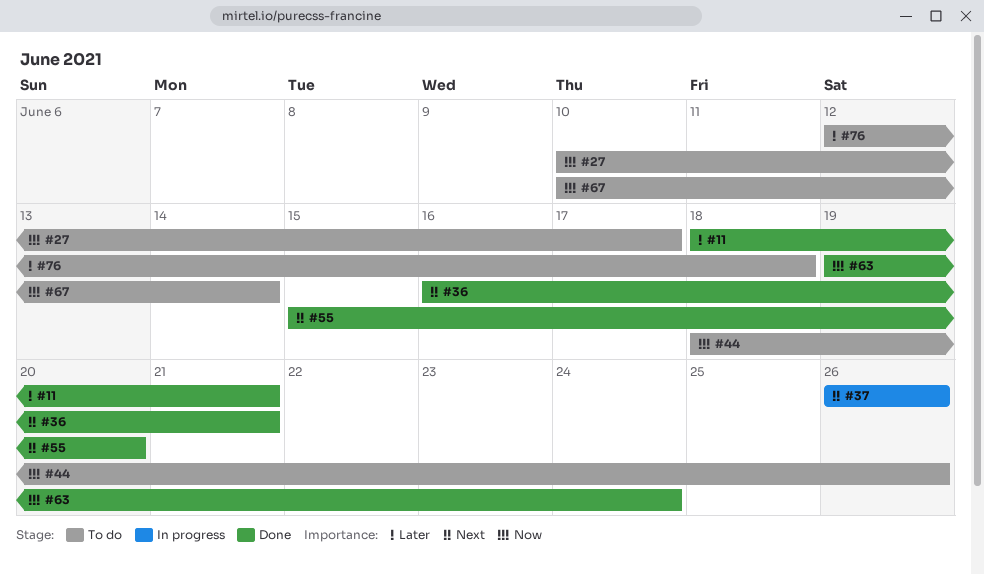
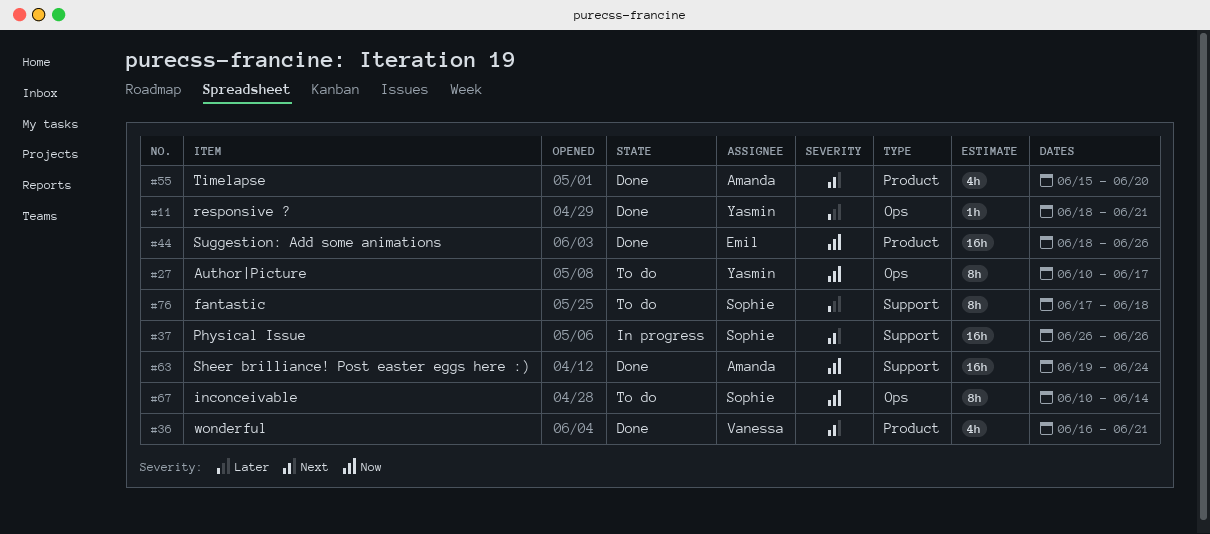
#44, status: To do -> Done
#76, start: Jun 12 -> Jun 17

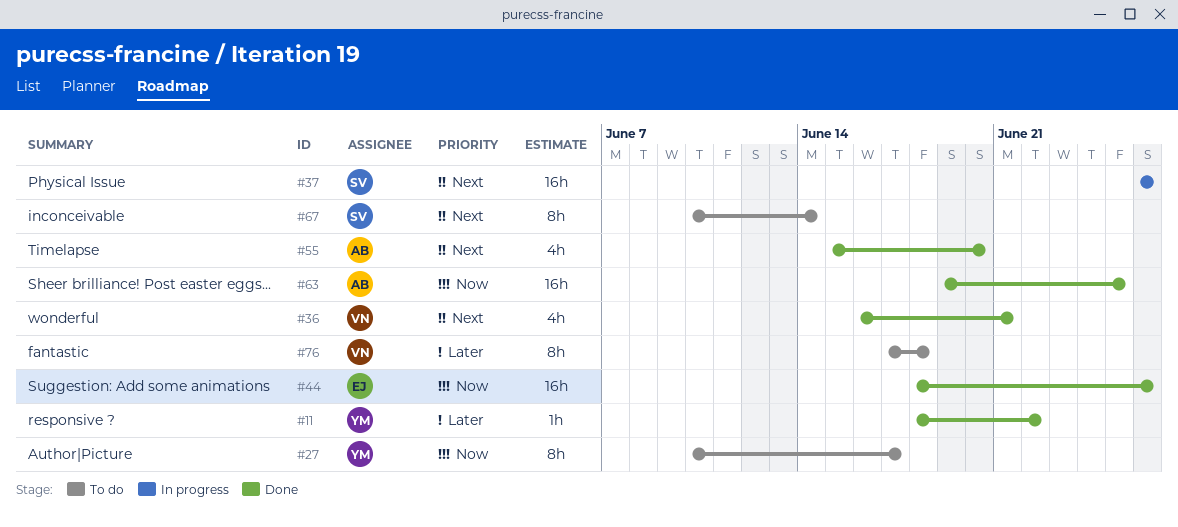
#11, due: Jun 21 -> Jun 22
#63, due: Jun 24 -> Jun 25
#67, priority: Now -> Next
#76, owner: Sophie -> Vanessa

